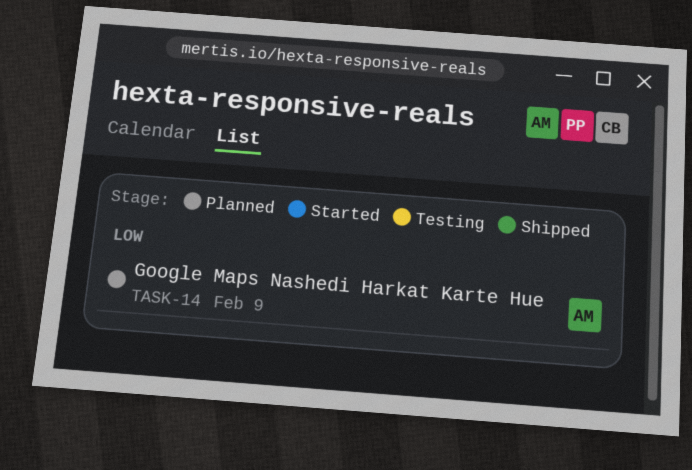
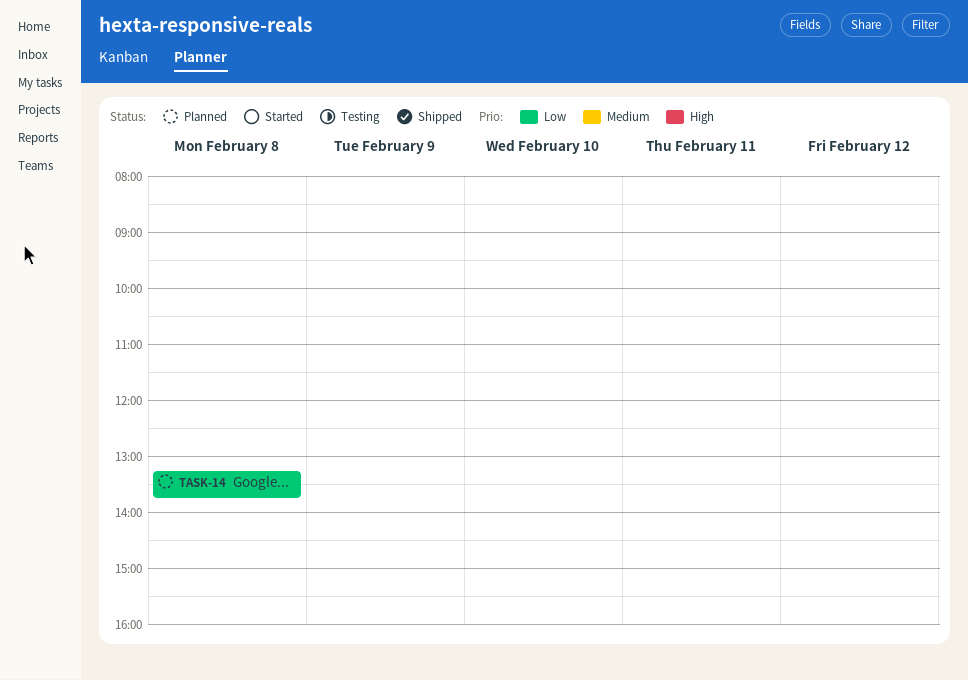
TASK-14, day: Feb 9 -> Feb 8

